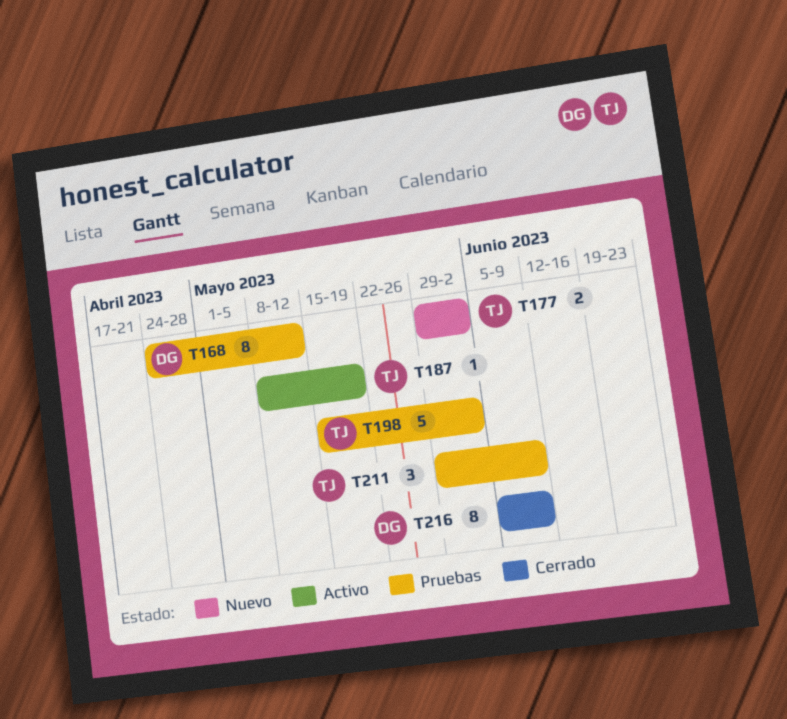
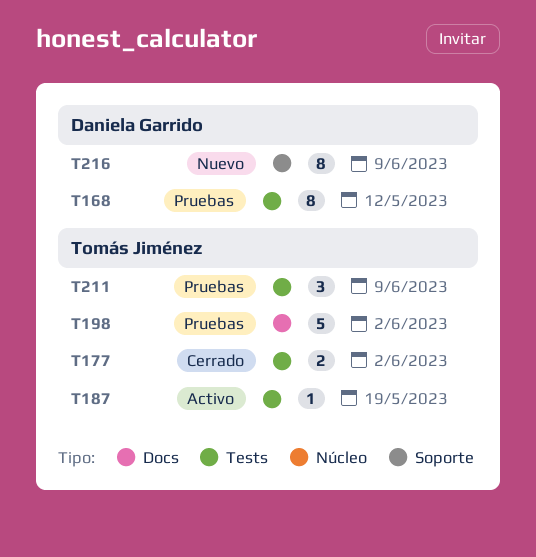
T177, status: Nuevo -> Cerrado
T216, status: Cerrado -> Nuevo

